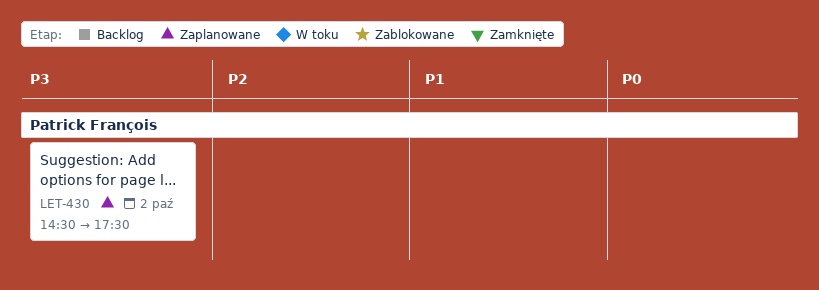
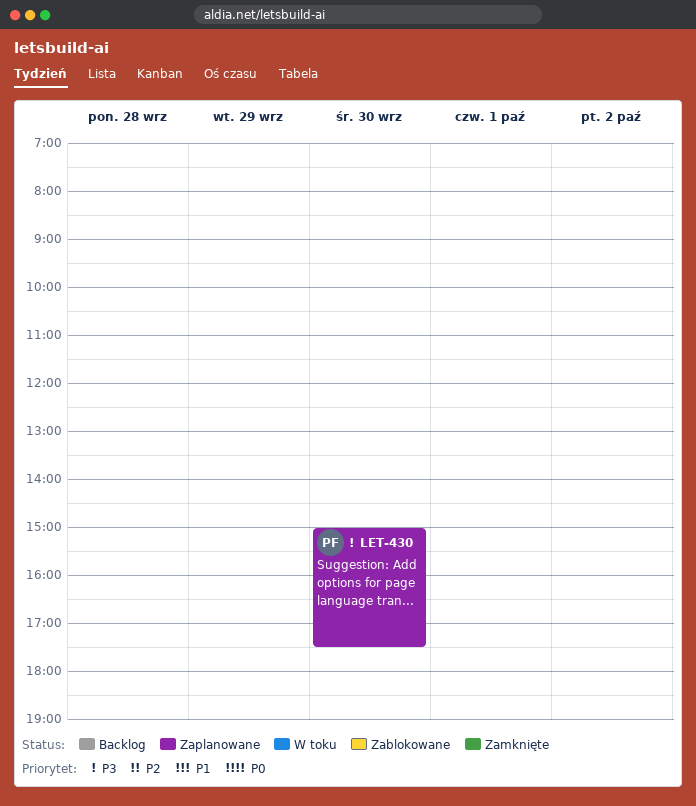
LET-430, day: Oct 2 -> Sep 30
LET-430, begins: 14:30 -> 15:00

